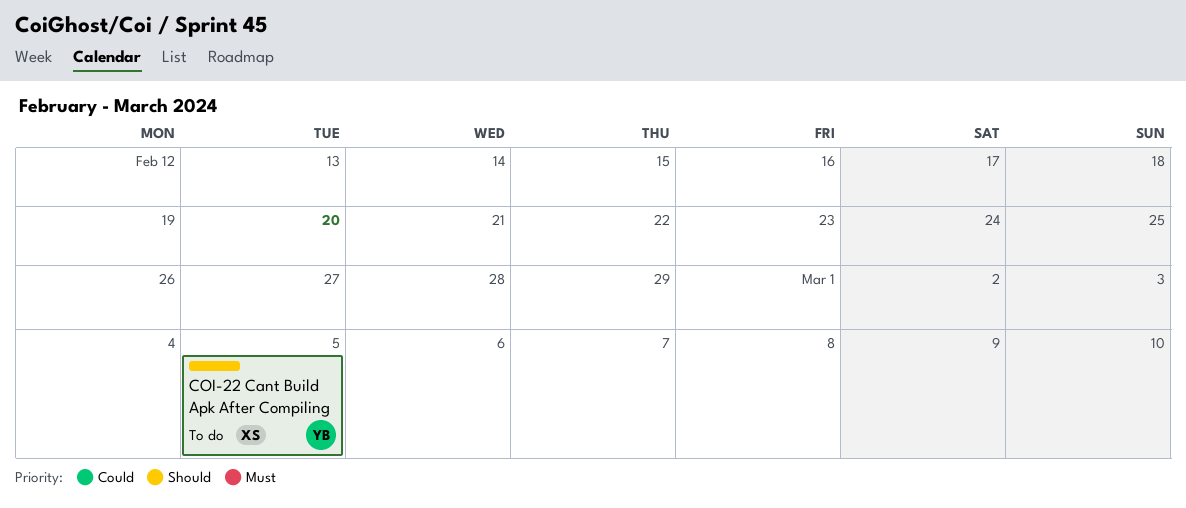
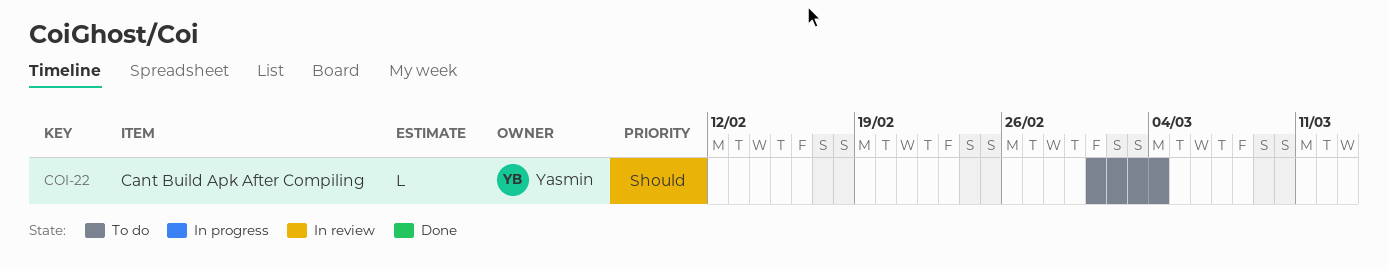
COI-22, estimate: XS -> L
COI-22, due: Mar 5 -> Mar 4

